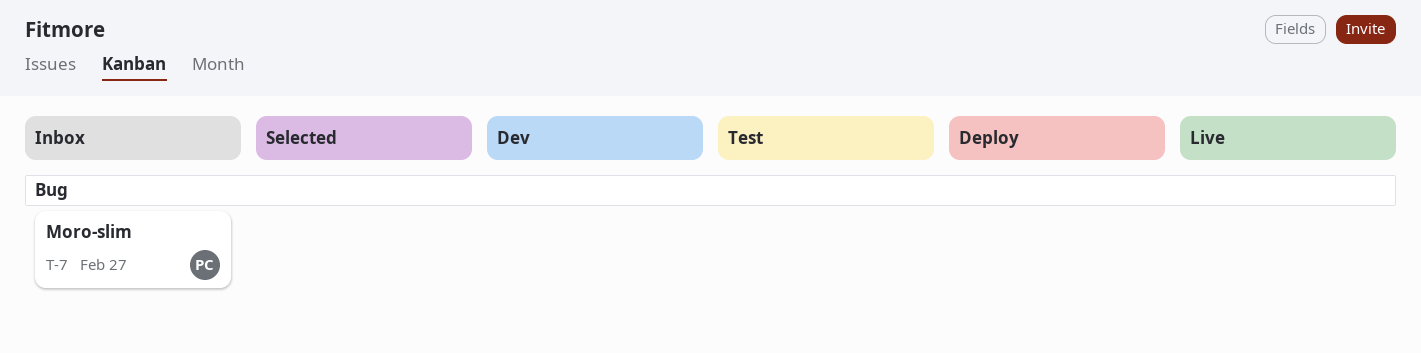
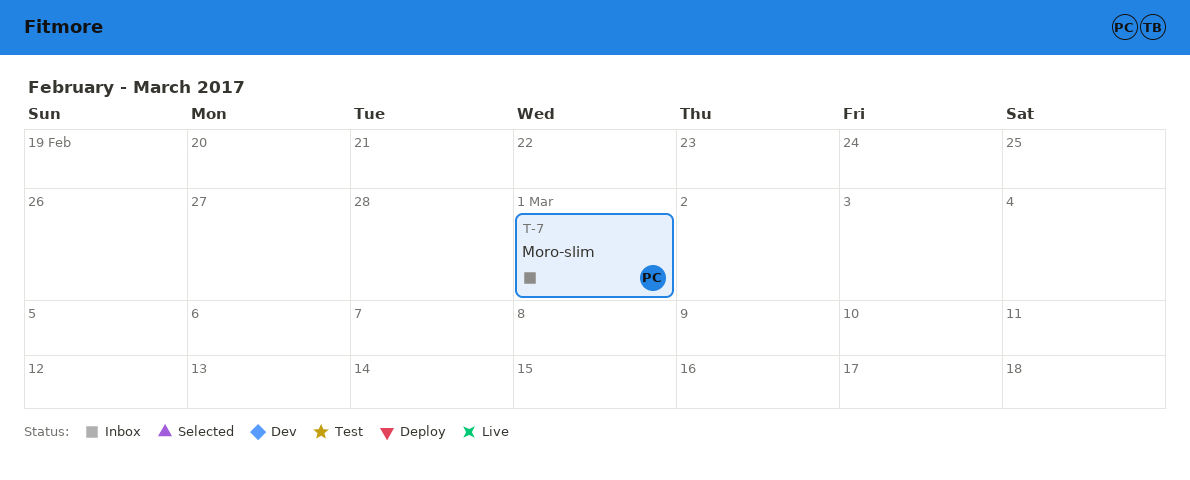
T-7, due: Feb 27 -> Mar 1

